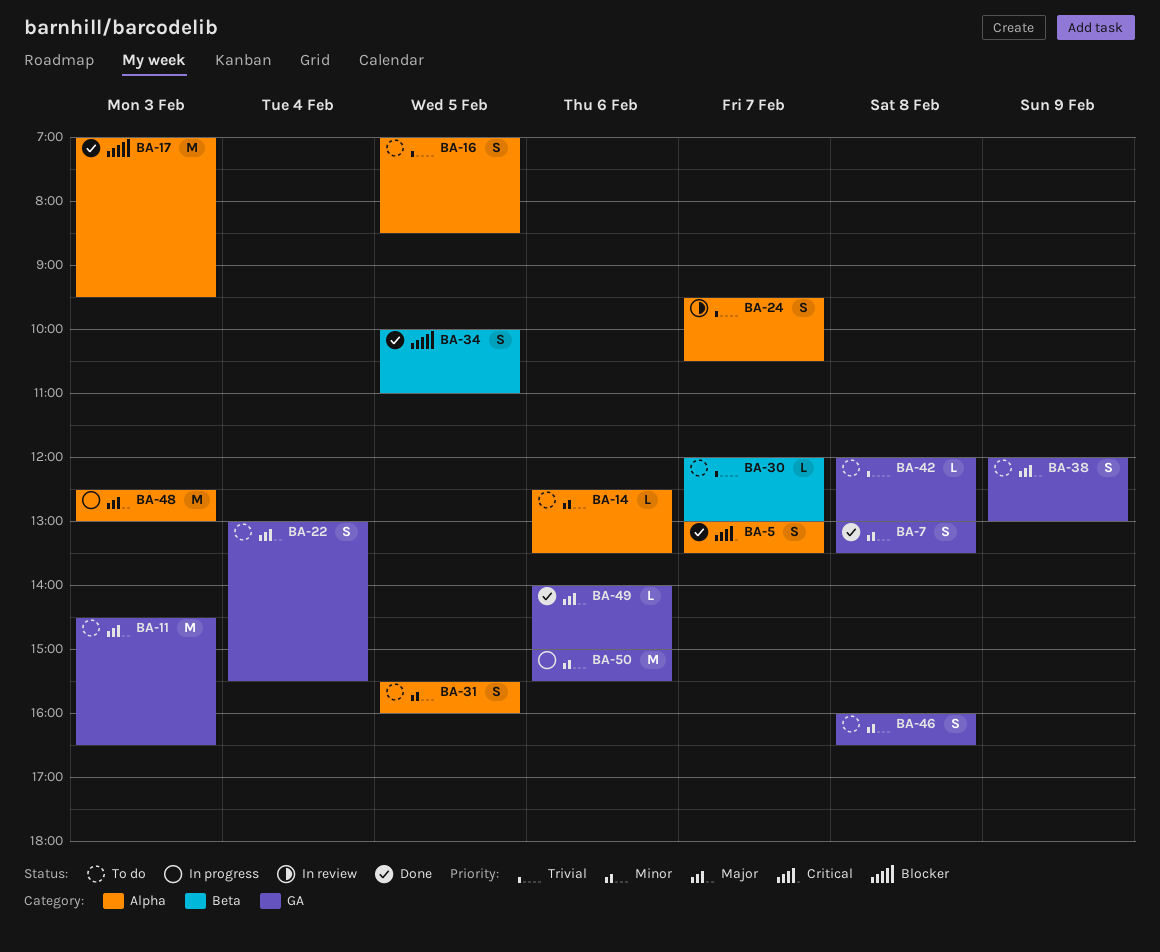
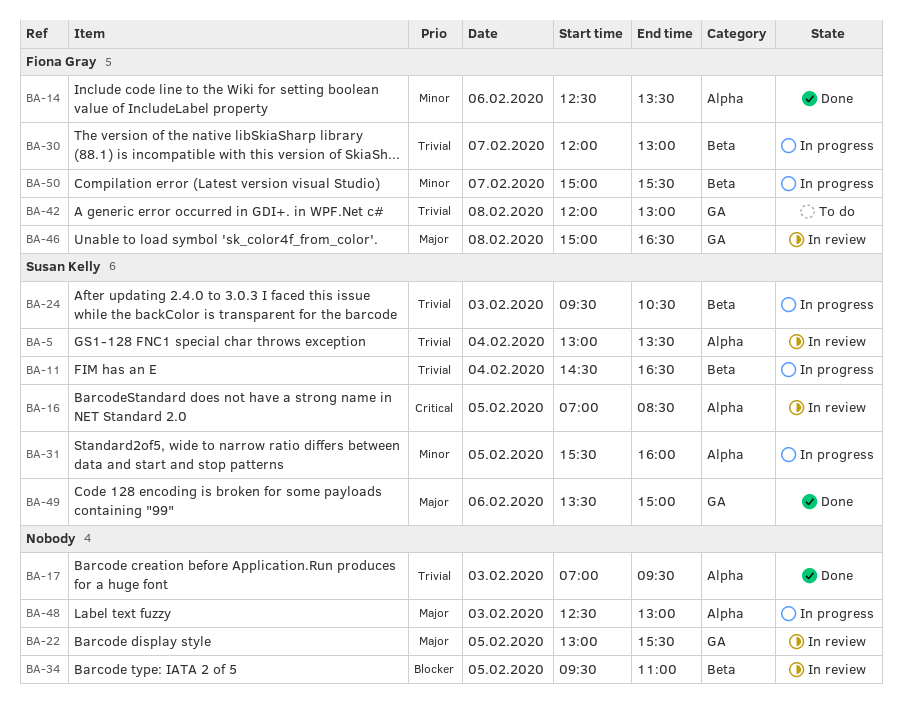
BA-5, status: Done -> In review
BA-5, priority: Critical -> Trivial
BA-5, day: Feb 7 -> Feb 4
BA-7: present -> none
BA-11, status: To do -> In progress
BA-11, priority: Major -> Trivial
BA-11, label: GA -> Beta
BA-11, day: Feb 3 -> Feb 4
BA-14, status: To do -> Done
BA-16, status: To do -> In review
BA-16, priority: Trivial -> Critical
BA-17, priority: Blocker -> Trivial
BA-22, status: To do -> In review
BA-22, day: Feb 4 -> Feb 5
BA-24, status: In review -> In progress
BA-24, label: Alpha -> Beta
BA-24, day: Feb 7 -> Feb 3
BA-30, status: To do -> In progress
BA-31, status: To do -> In progress
BA-34, status: Done -> In review
BA-34, begins: 10:00 -> 09:30
BA-38: present -> none
BA-46, status: To do -> In review
BA-46, priority: Minor -> Major
BA-46, begins: 16:00 -> 15:00
BA-49, begins: 14:00 -> 13:30
BA-50, label: GA -> Beta
BA-50, day: Feb 6 -> Feb 7

